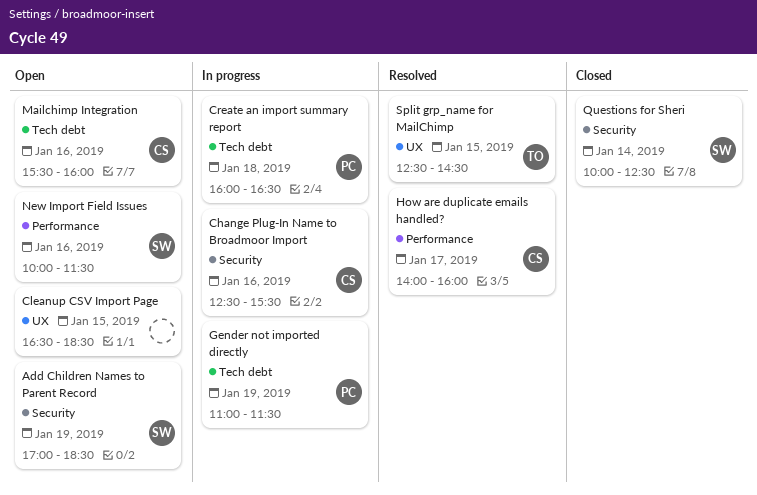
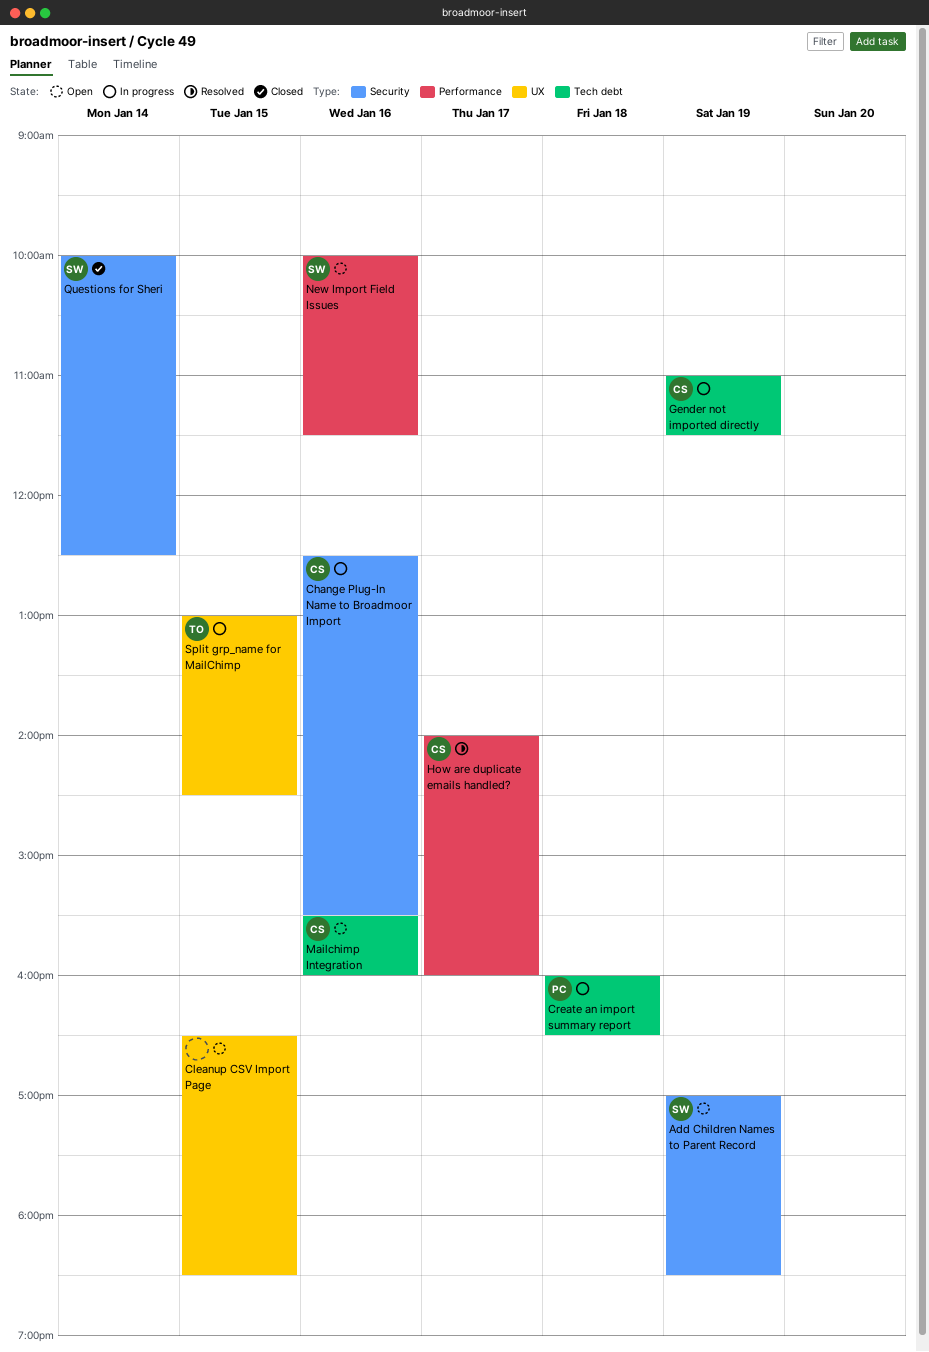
Gender not imported directly, owner: PC -> CS
Split grp_name for MailChimp, status: Resolved -> In progress
Split grp_name for MailChimp, begins: 12:30 -> 13:00

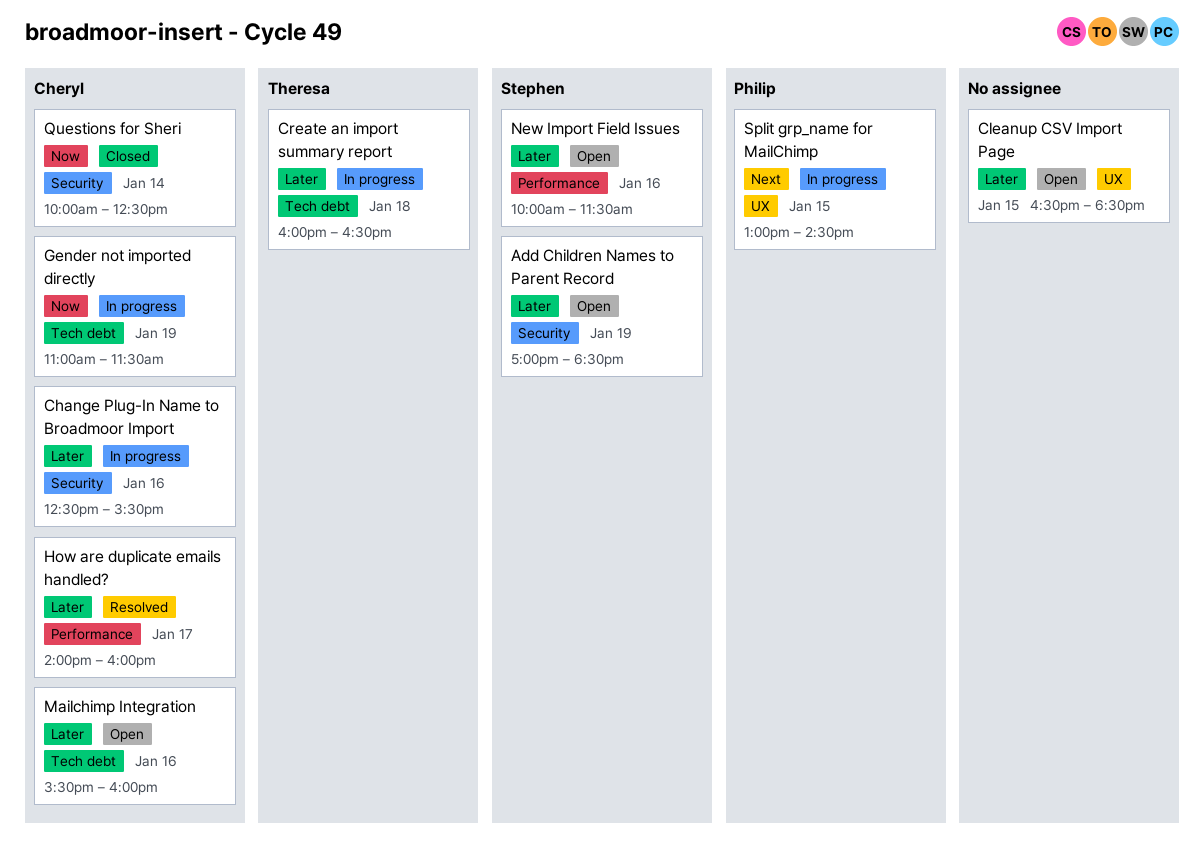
Create an import summary report, owner: Philip -> Theresa
Questions for Sheri, owner: Stephen -> Cheryl
Split grp_name for MailChimp, owner: Theresa -> Philip

